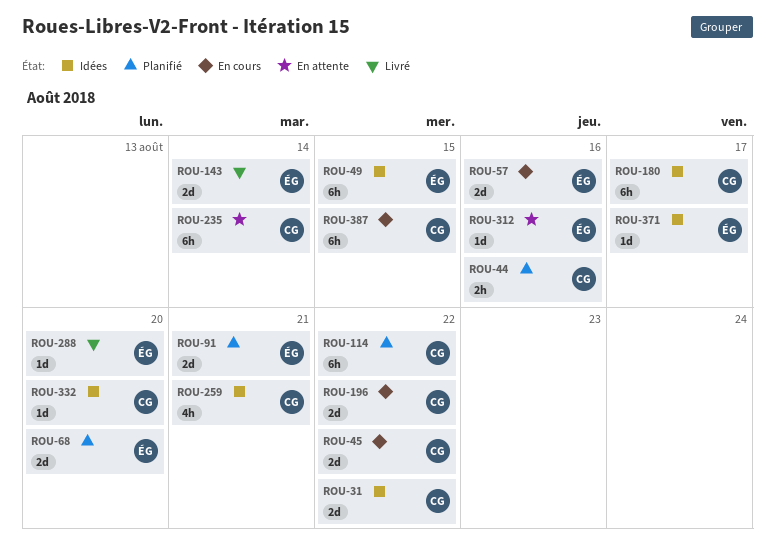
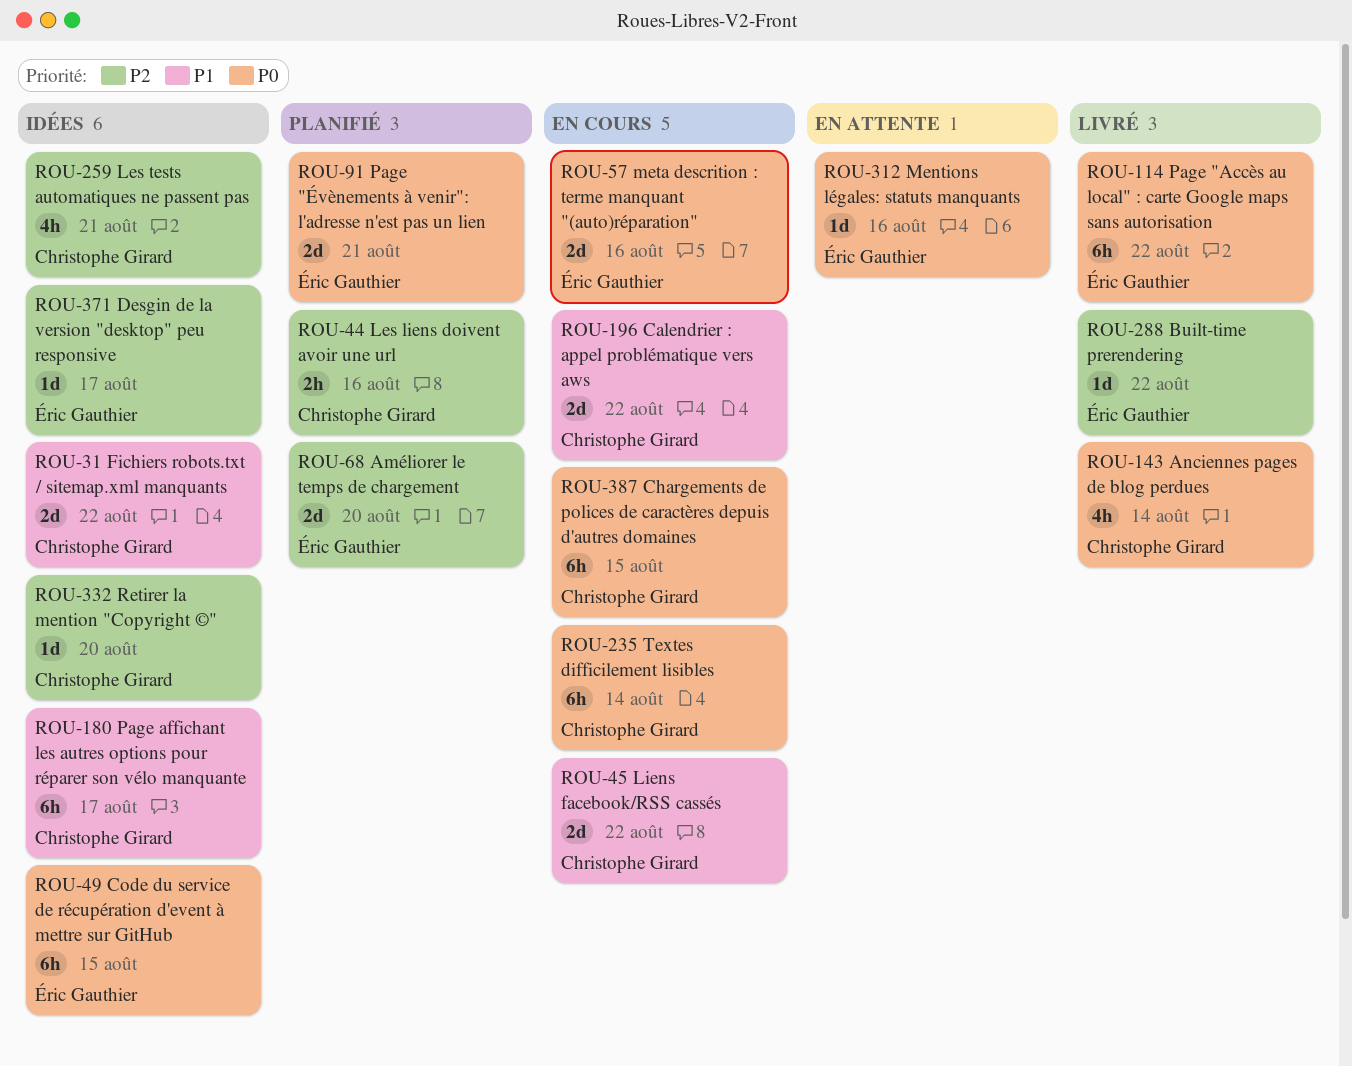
ROU-114, status: Planifié -> Livré
ROU-114, owner: Christophe Girard -> Éric Gauthier
ROU-143, owner: Éric Gauthier -> Christophe Girard
ROU-143, estimate: 2d -> 4h
ROU-235, status: En attente -> En cours
ROU-288, due: Aug 20 -> Aug 22

